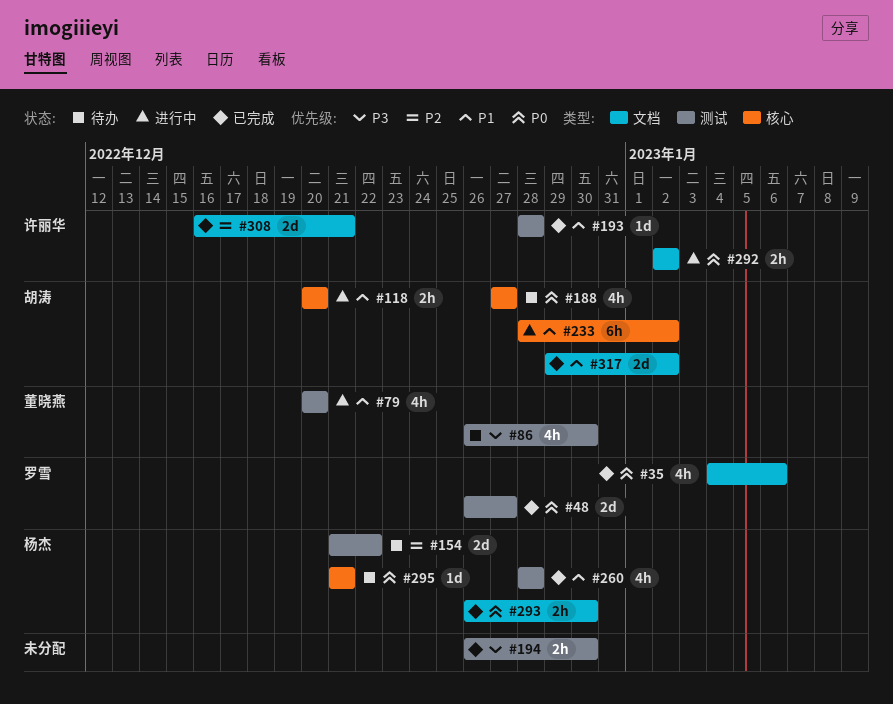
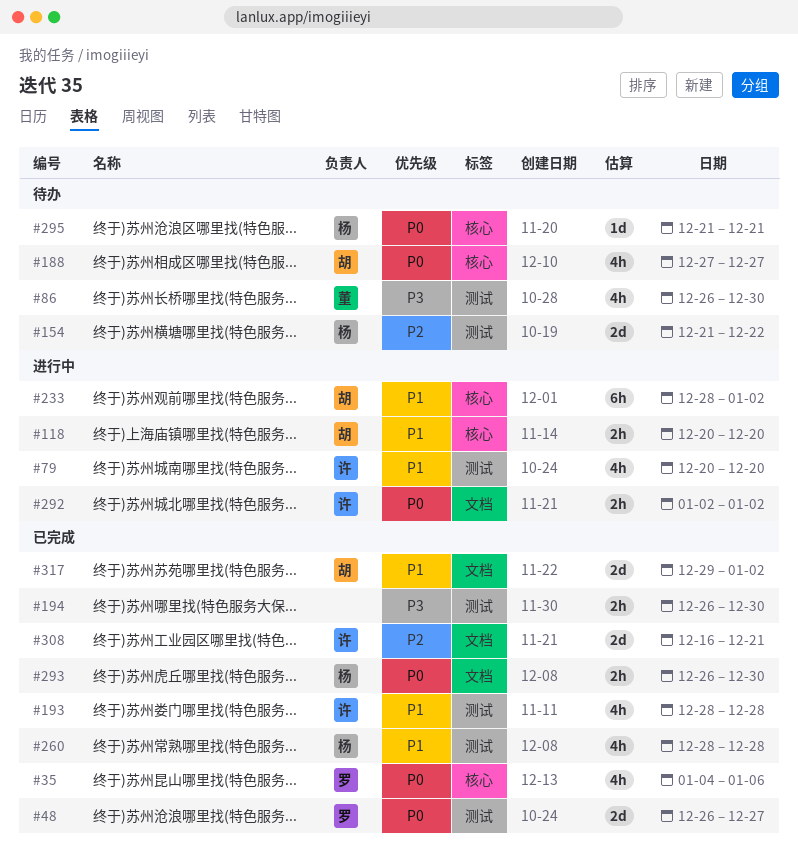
#35, label: 文档 -> 核心
#79, owner: 董晓燕 -> 许丽华
#193, estimate: 1d -> 4h

